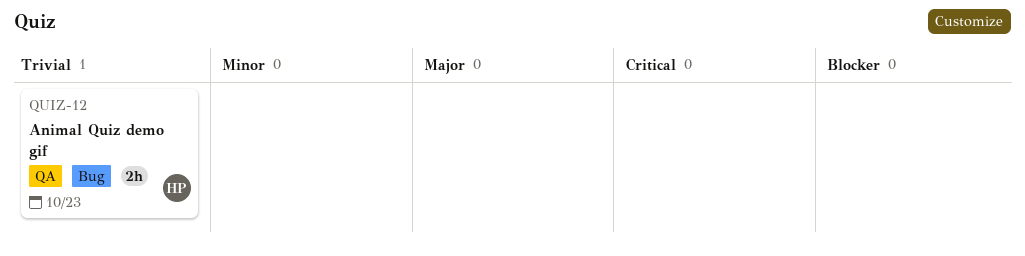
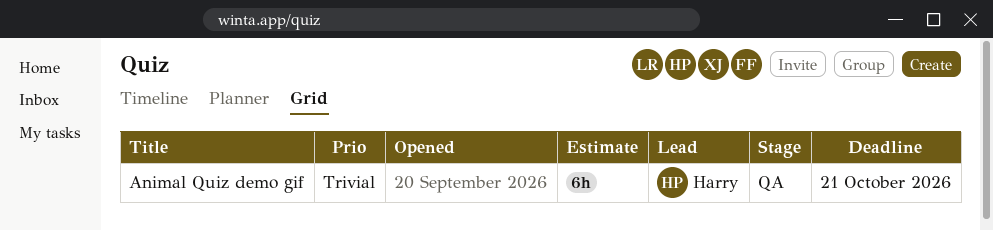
Animal Quiz demo gif, estimate: 2h -> 6h
Animal Quiz demo gif, due: Oct 23 -> Oct 21

